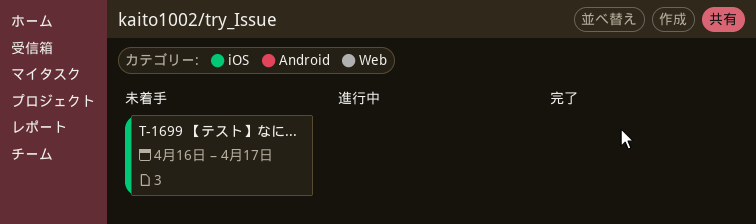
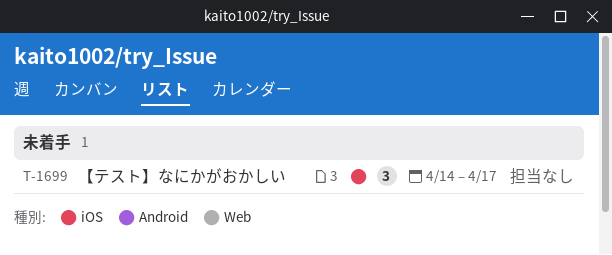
T-1699, start: Apr 16 -> Apr 14

